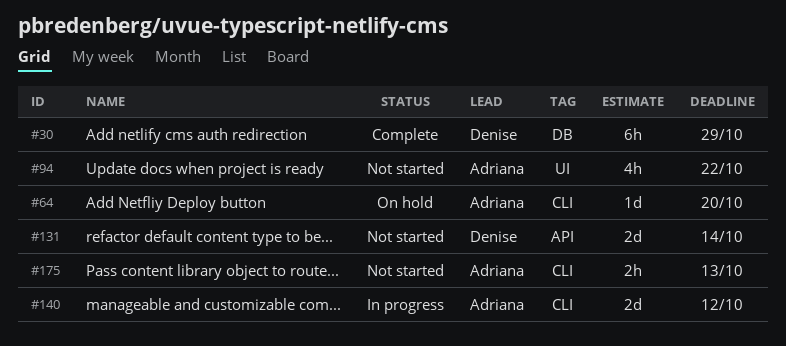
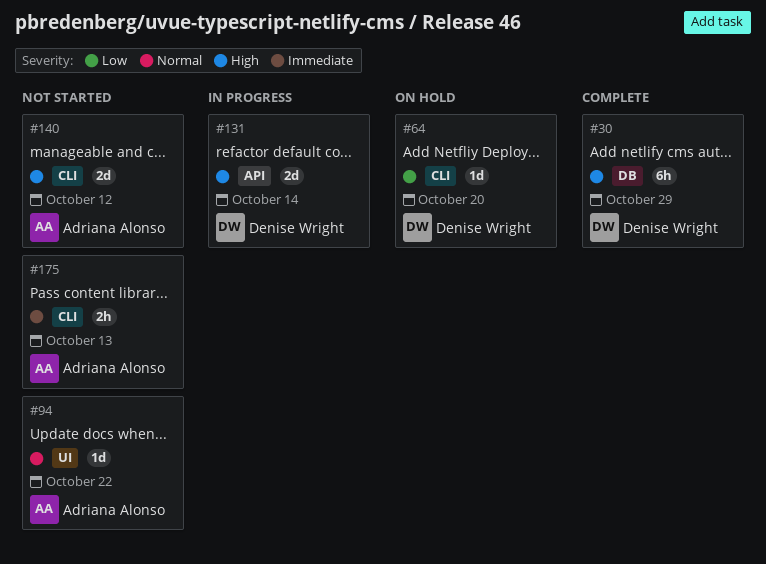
#64, owner: Adriana Alonso -> Denise Wright
#94, estimate: 4h -> 1d
#131, status: Not started -> In progress
#140, status: In progress -> Not started

